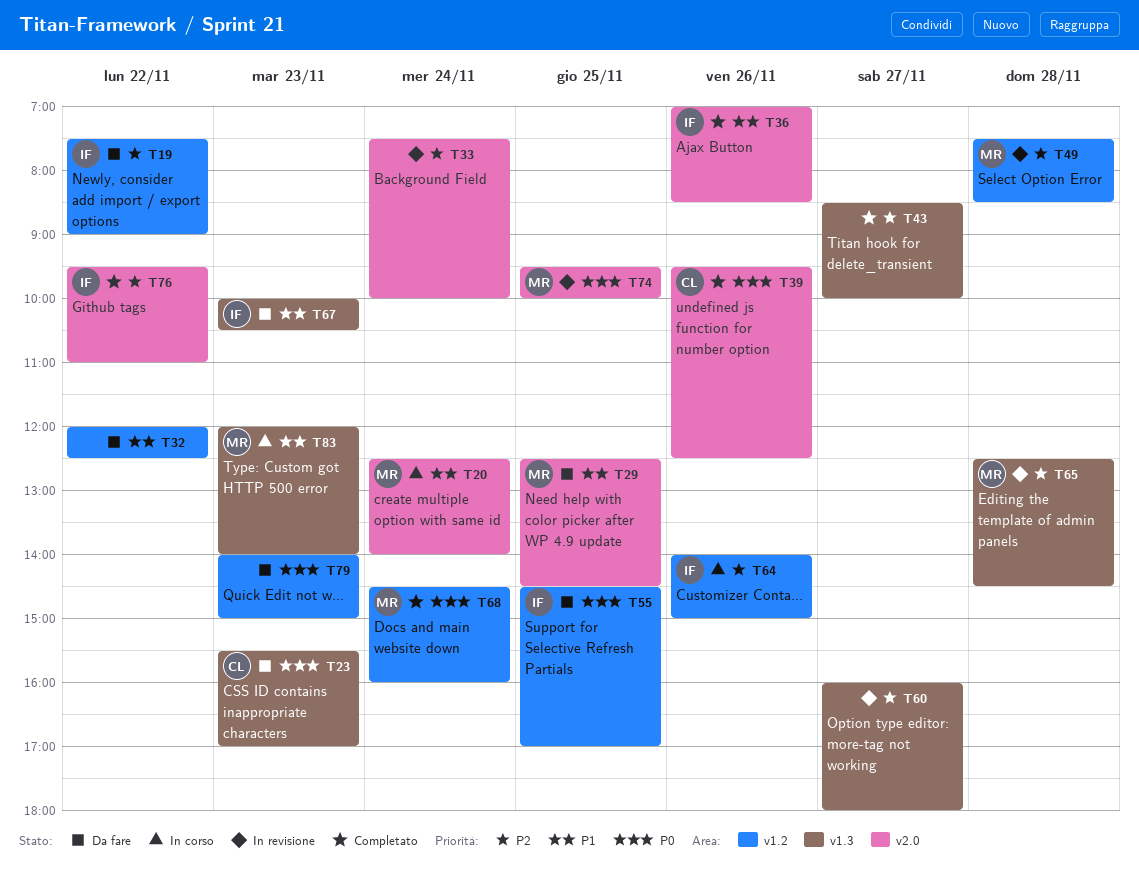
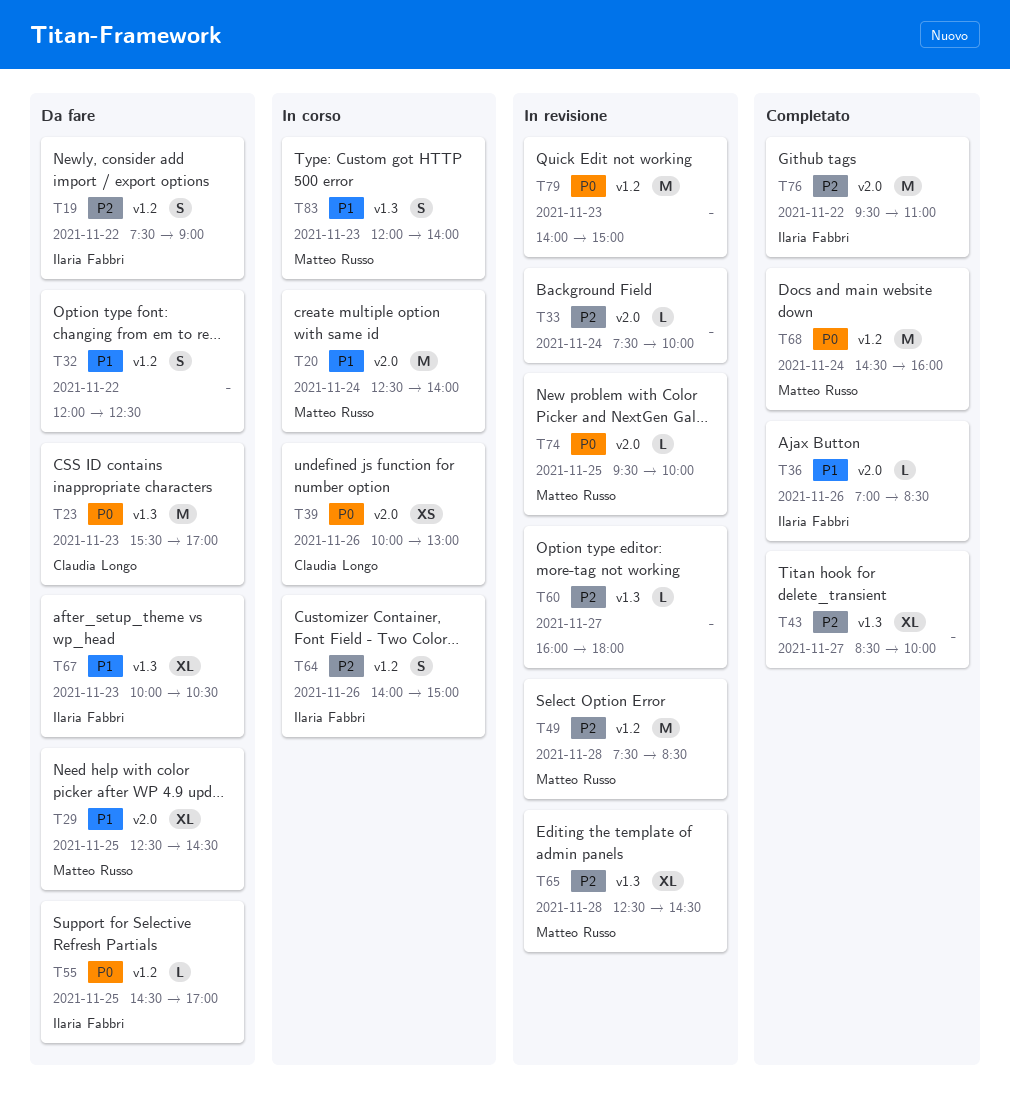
T39, status: Completato -> In corso
T39, begins: 09:30 -> 10:00
T39, ends: 12:30 -> 13:00
T79, status: Da fare -> In revisione

